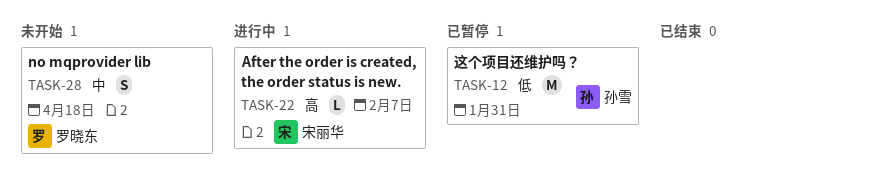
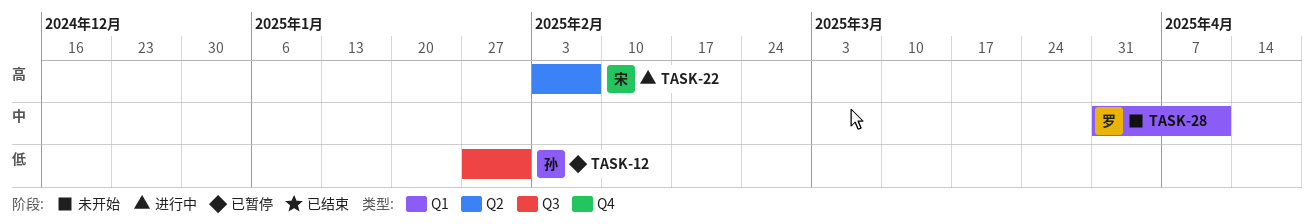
TASK-28, due: Apr 18 -> Apr 11

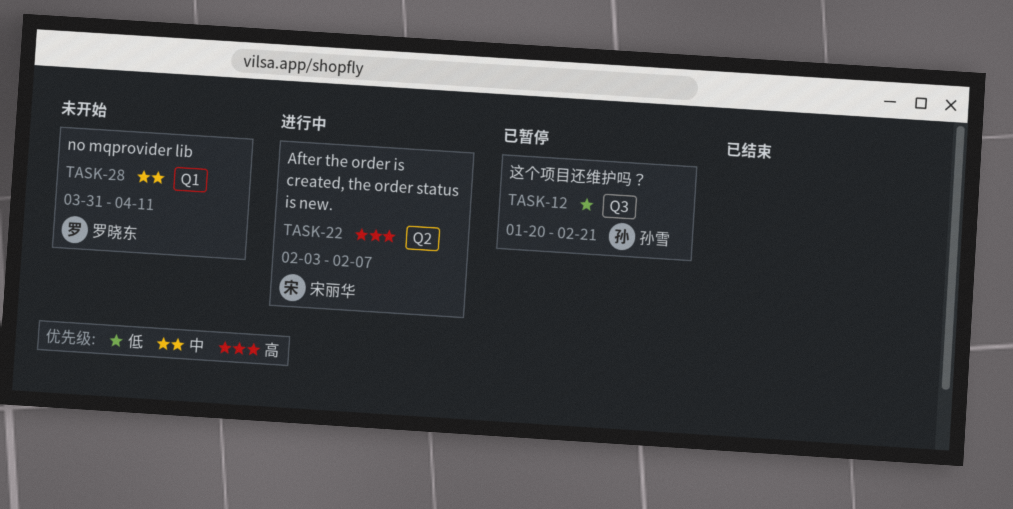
TASK-12, start: Jan 27 -> Jan 20
TASK-12, due: Jan 31 -> Feb 21

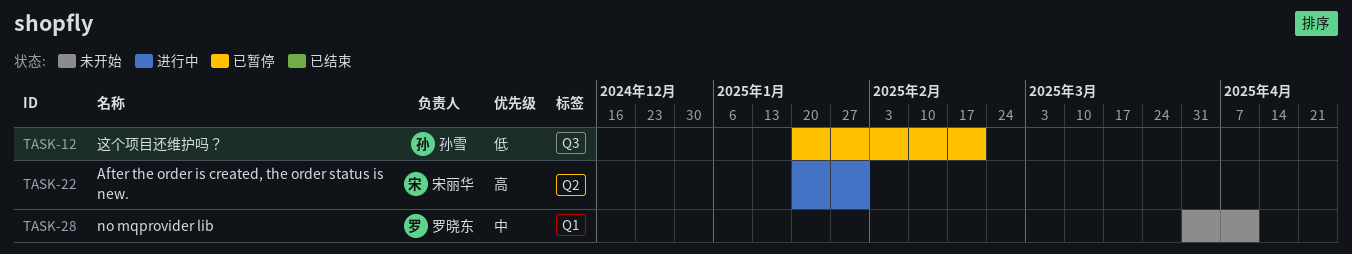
TASK-22, start: Feb 3 -> Jan 20
TASK-22, due: Feb 7 -> Jan 31

